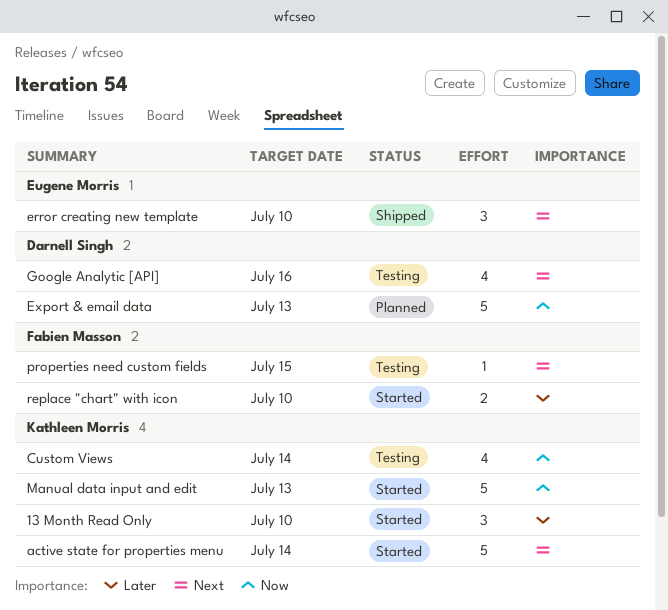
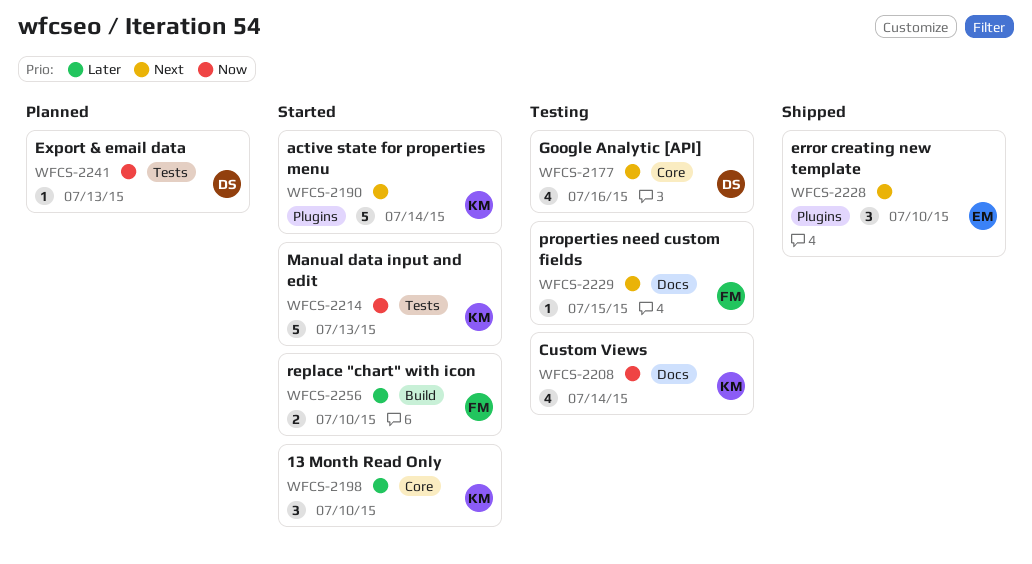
Export & email data, estimate: 5 -> 1

